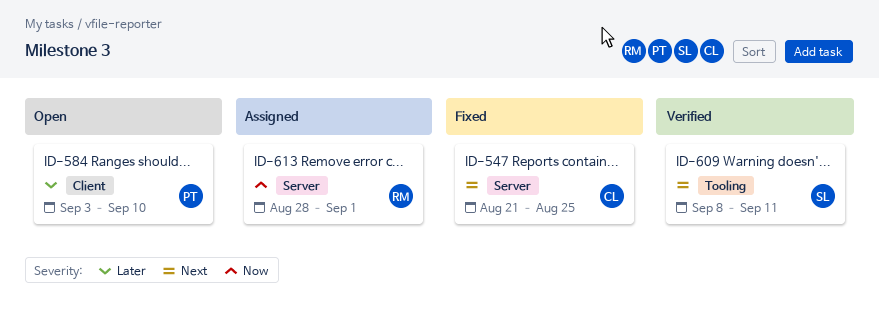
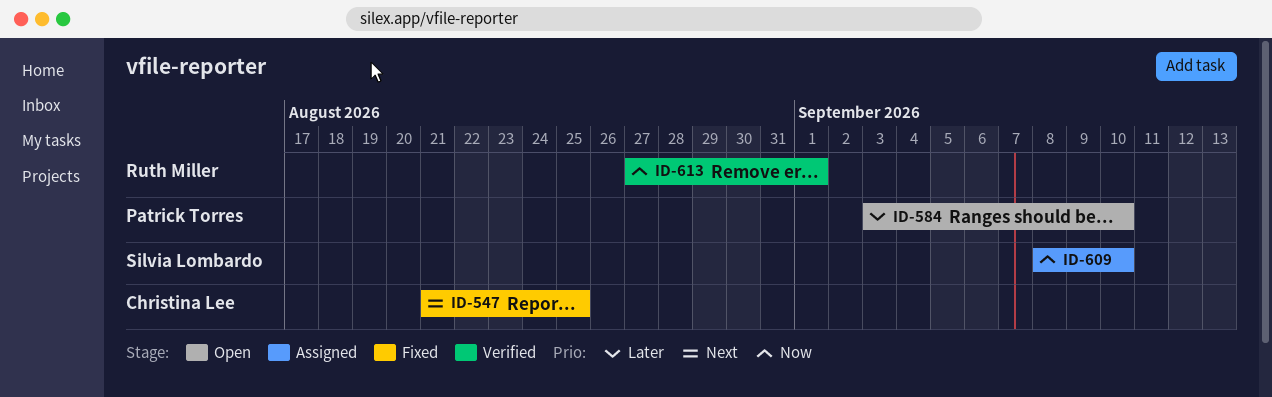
ID-609, status: Verified -> Assigned
ID-609, priority: Next -> Now
ID-609, due: Sep 11 -> Sep 10
ID-613, status: Assigned -> Verified
ID-613, start: Aug 28 -> Aug 27

